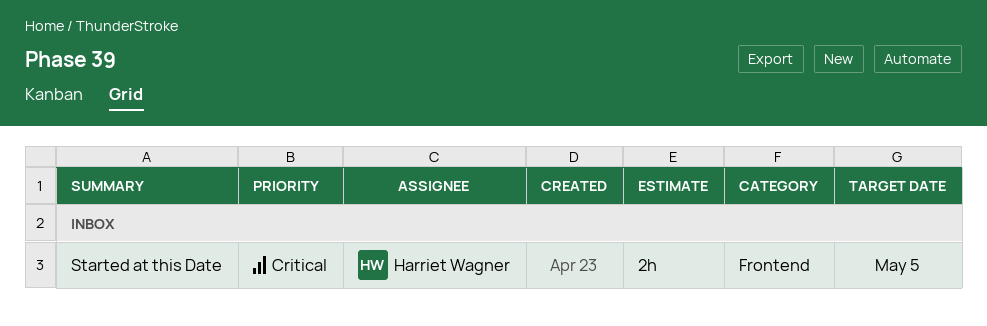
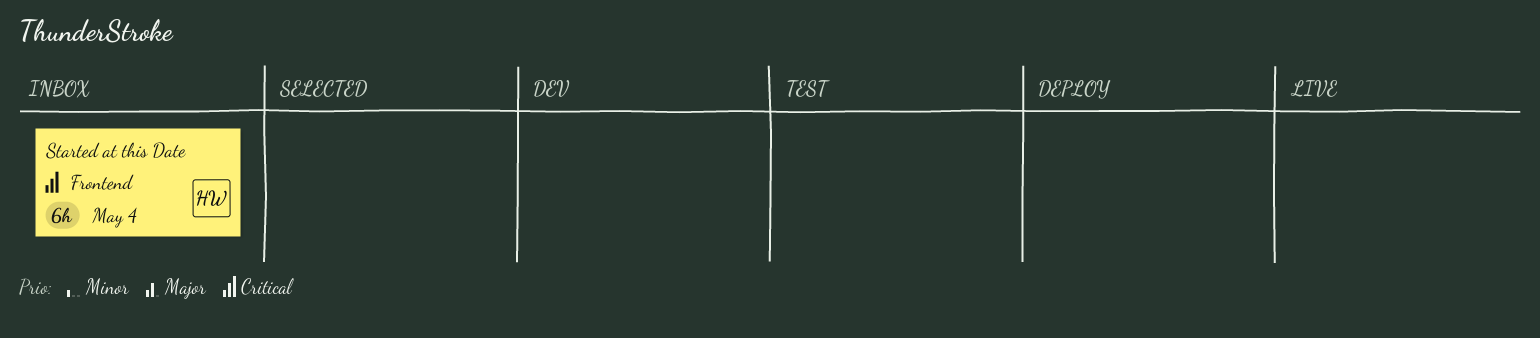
Started at this Date, estimate: 2h -> 6h
Started at this Date, due: May 5 -> May 4

